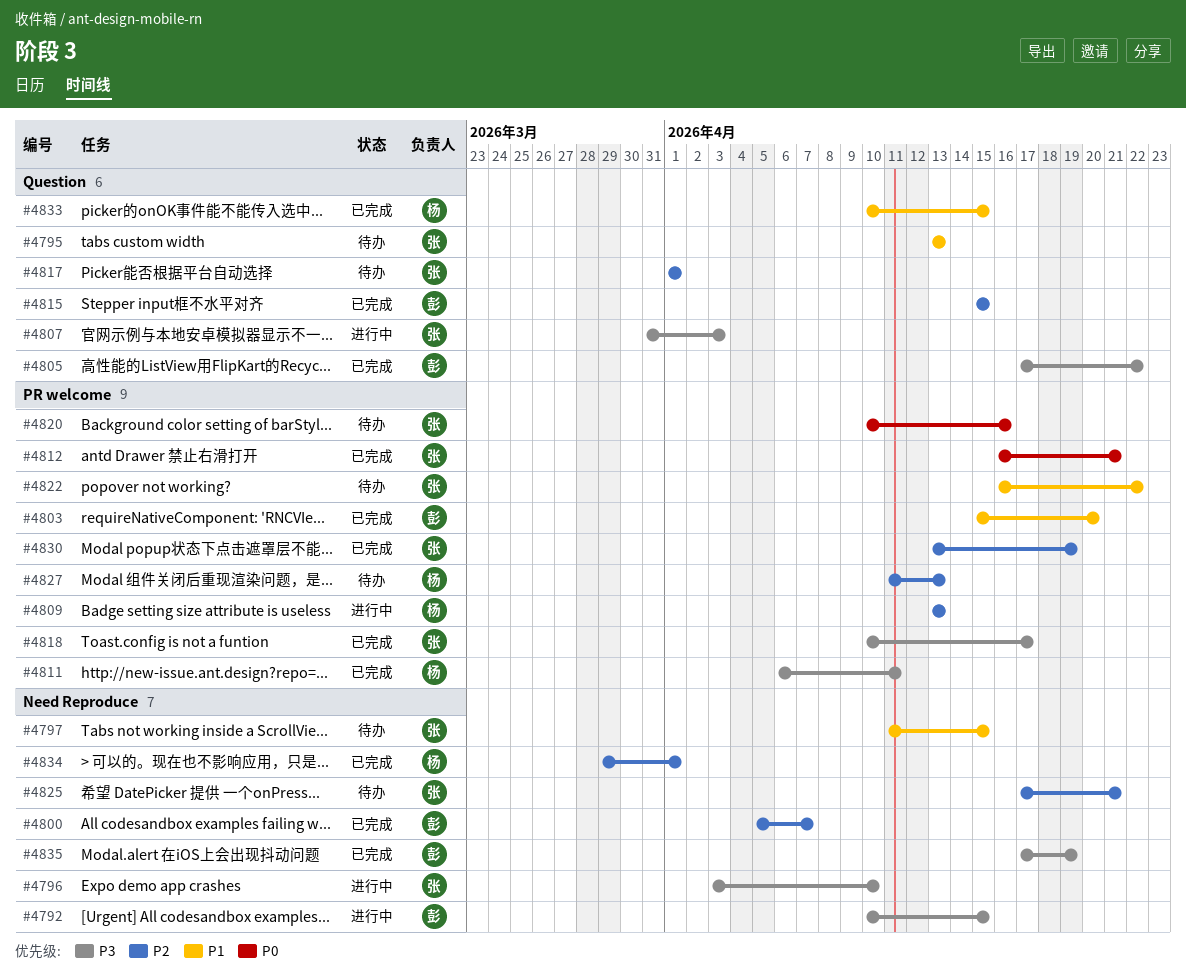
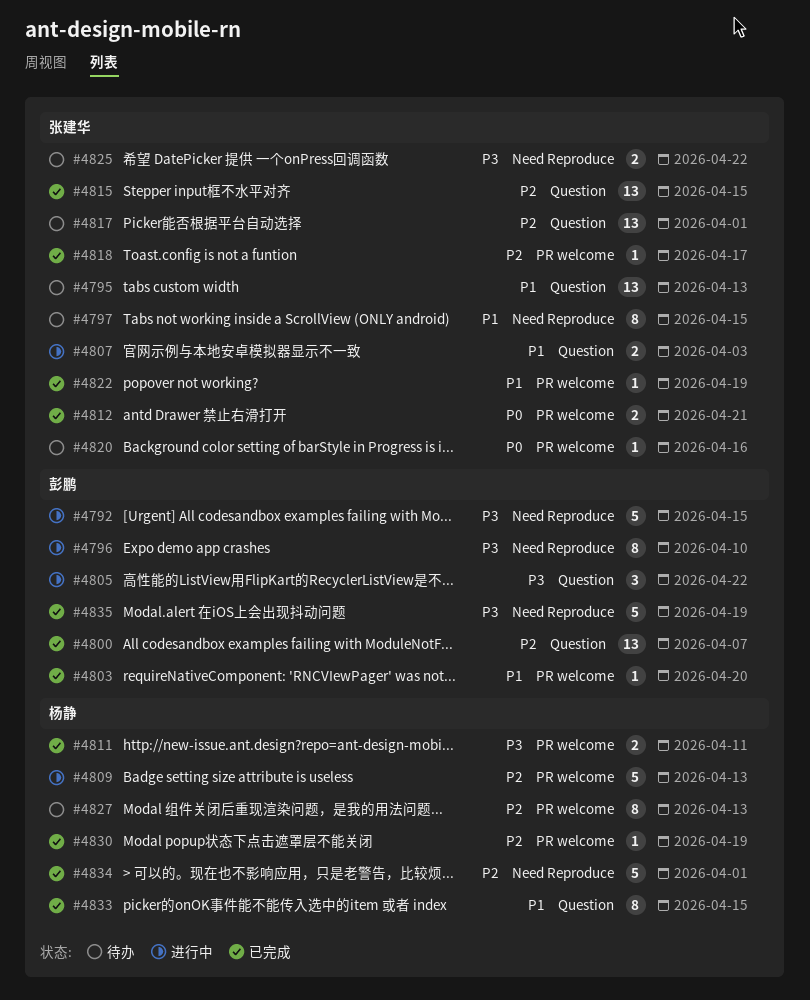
#4796, owner: 张建华 -> 彭鹏
#4800, label: Need Reproduce -> Question
#4805, status: 已完成 -> 进行中
#4807, priority: P3 -> P1
#4815, owner: 彭鹏 -> 张建华
#4818, priority: P3 -> P2
#4822, status: 待办 -> 已完成
#4822, due: Apr 22 -> Apr 19
#4825, priority: P2 -> P3
#4825, due: Apr 21 -> Apr 22
#4830, owner: 张建华 -> 杨静

